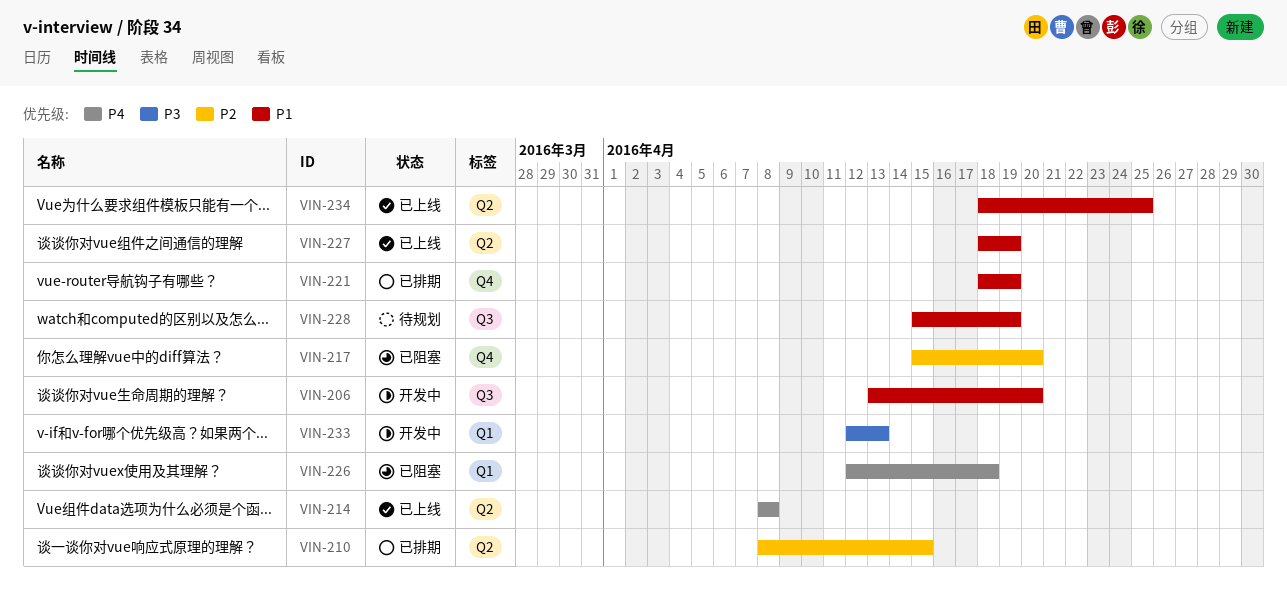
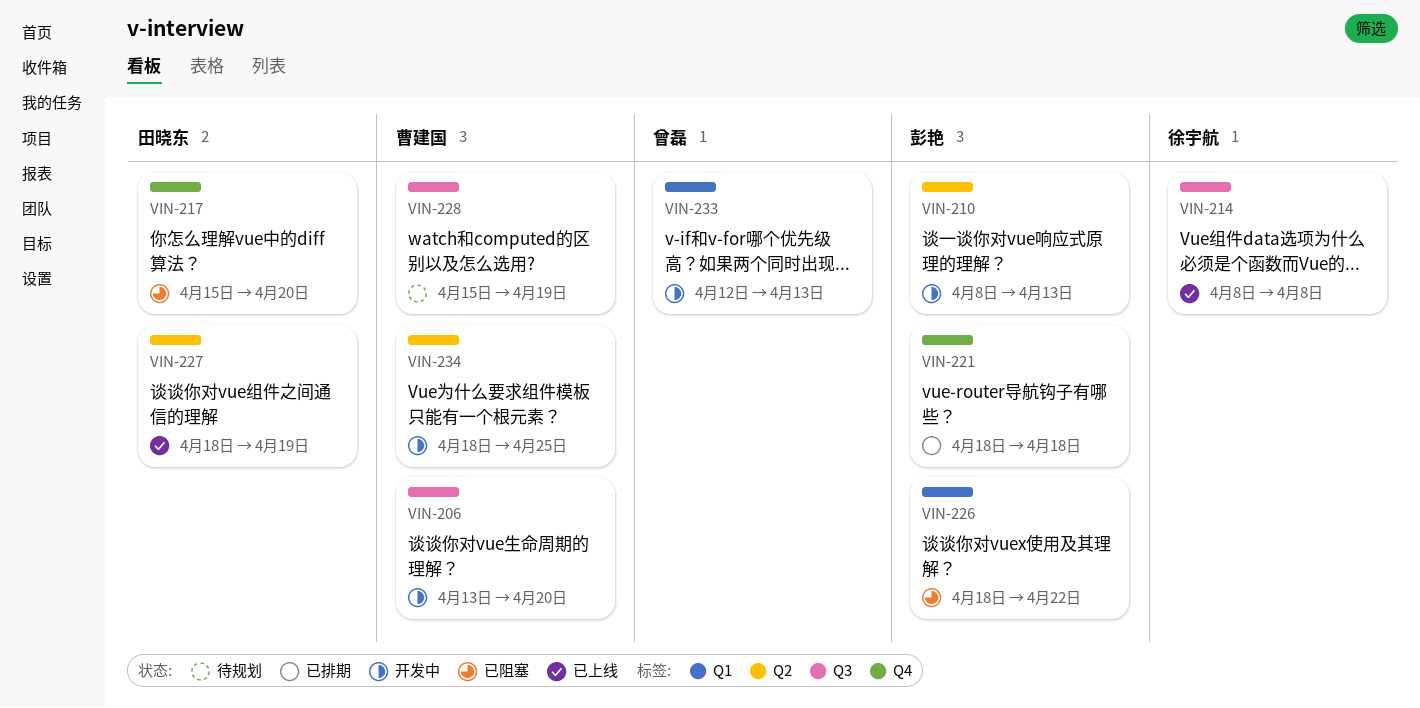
VIN-210, status: 已排期 -> 开发中
VIN-210, due: Apr 15 -> Apr 13
VIN-214, label: Q2 -> Q3
VIN-221, due: Apr 19 -> Apr 18
VIN-226, start: Apr 12 -> Apr 18
VIN-226, due: Apr 18 -> Apr 22
VIN-234, status: 已上线 -> 开发中

